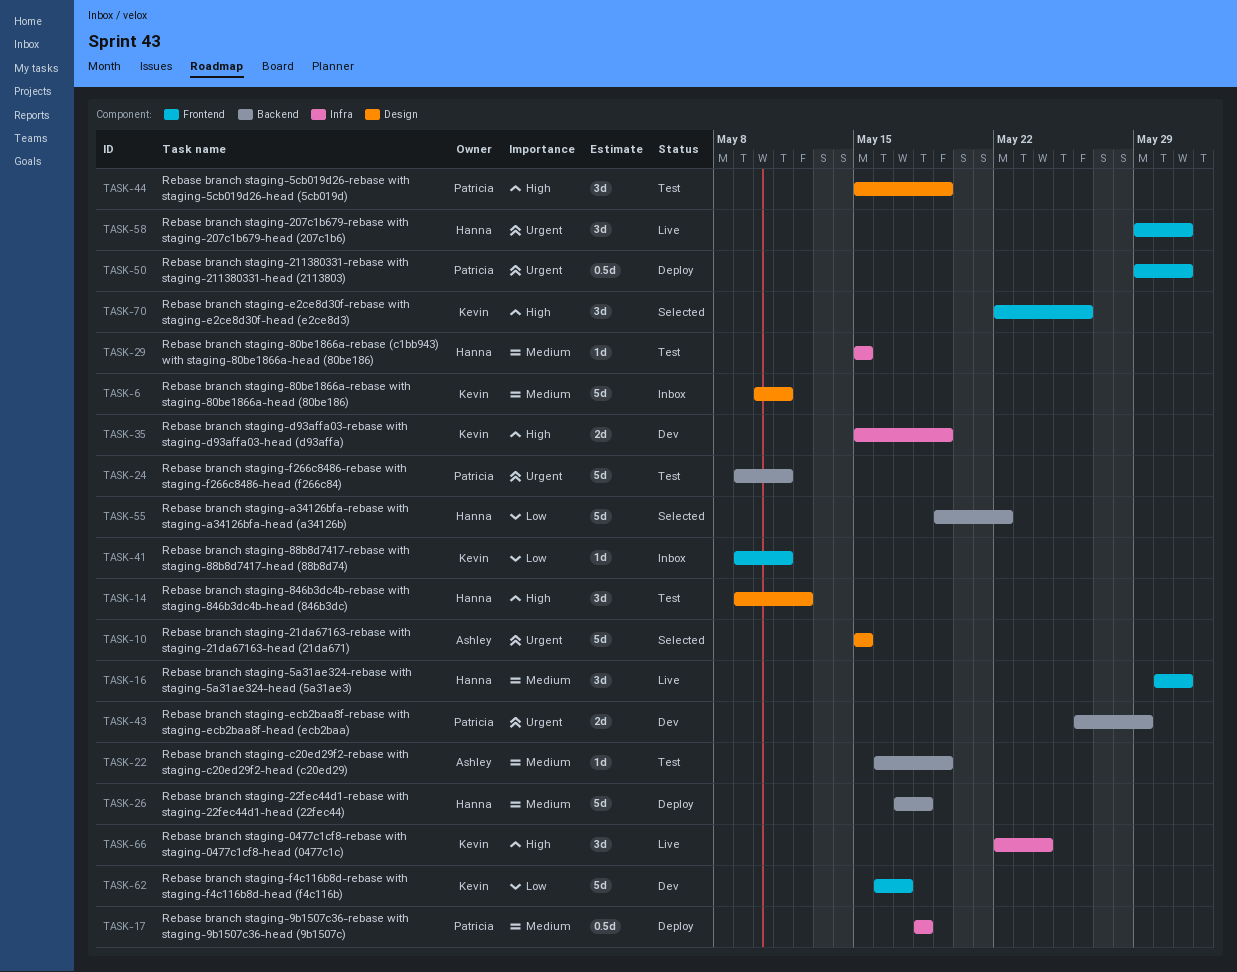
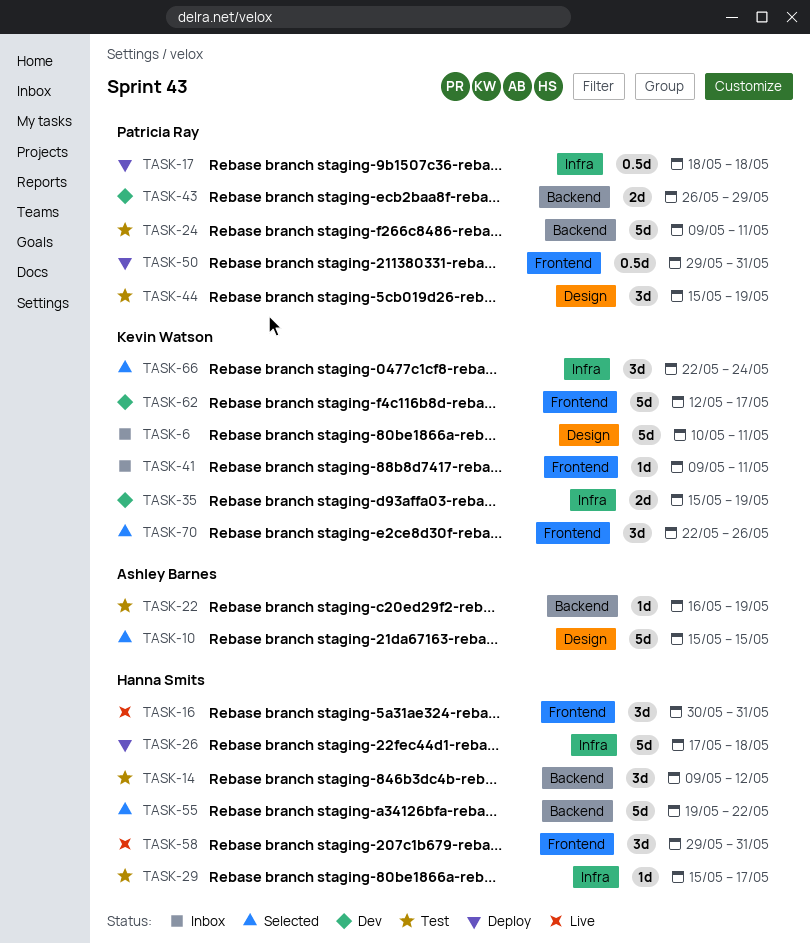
TASK-14, label: Design -> Backend
TASK-26, label: Backend -> Infra
TASK-29, due: May 15 -> May 17
TASK-62, start: May 16 -> May 12
TASK-66, status: Live -> Selected

